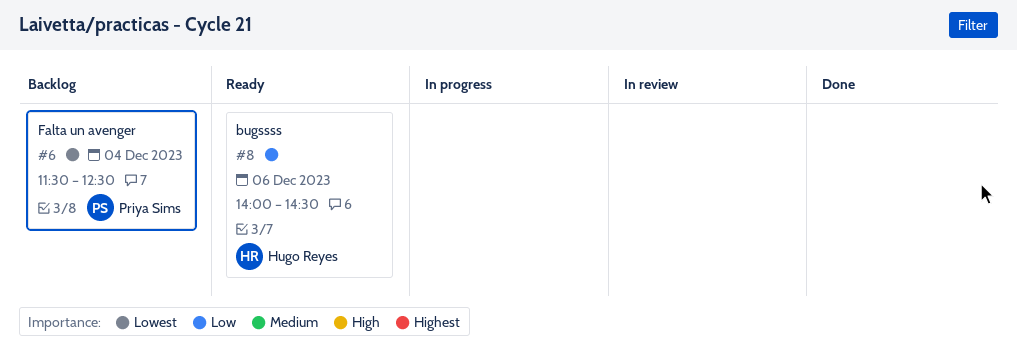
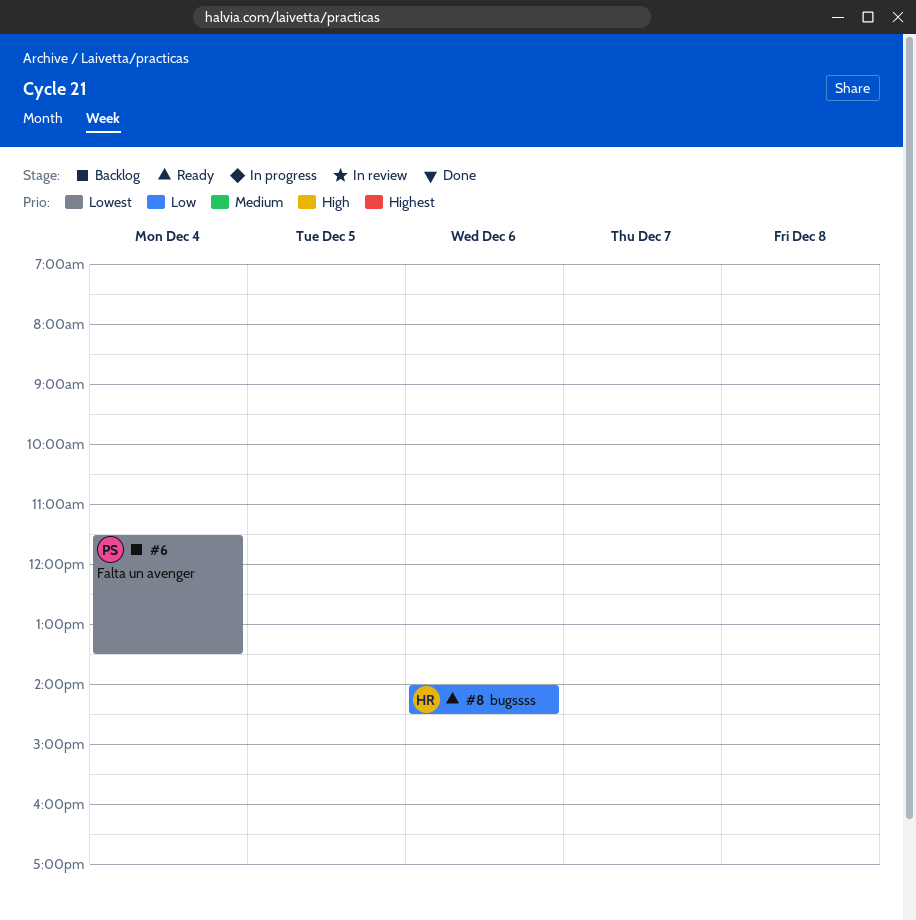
#6, ends: 12:30 -> 13:30

